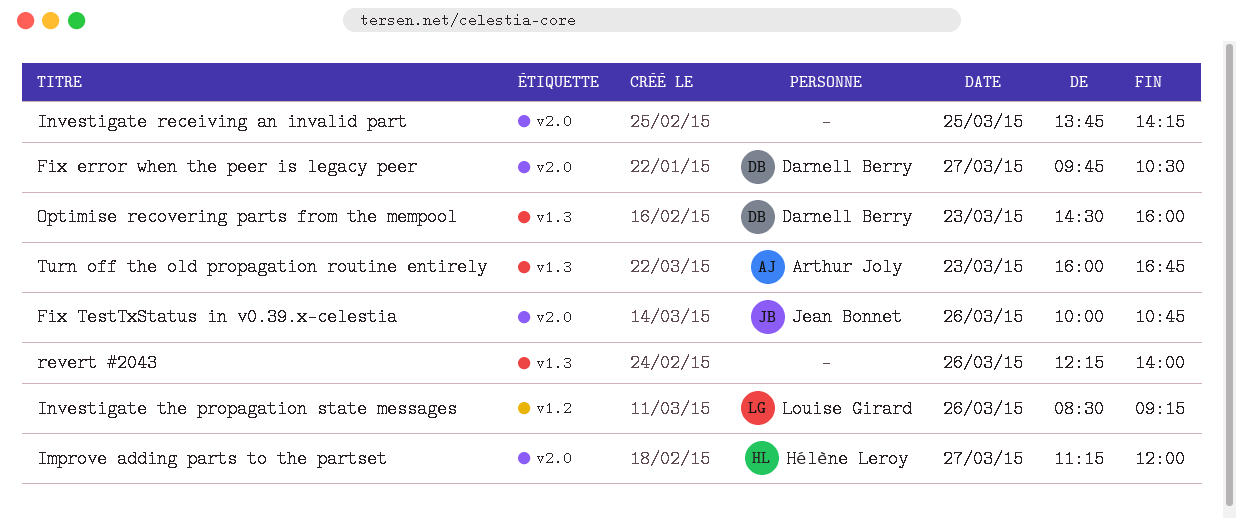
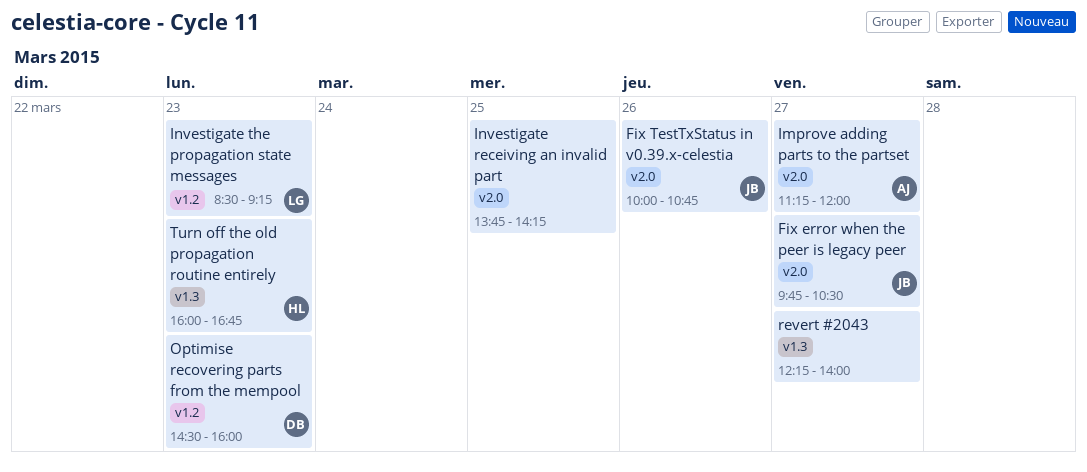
Fix error when the peer is legacy peer, owner: Darnell Berry -> Jean Bonnet
Improve adding parts to the partset, owner: Hélène Leroy -> Arthur Joly
Investigate the propagation state messages, day: Mar 26 -> Mar 23
Optimise recovering parts from the mempool, label: v1.3 -> v1.2
revert #2043, day: Mar 26 -> Mar 27
Turn off the old propagation routine entirely, owner: Arthur Joly -> Hélène Leroy

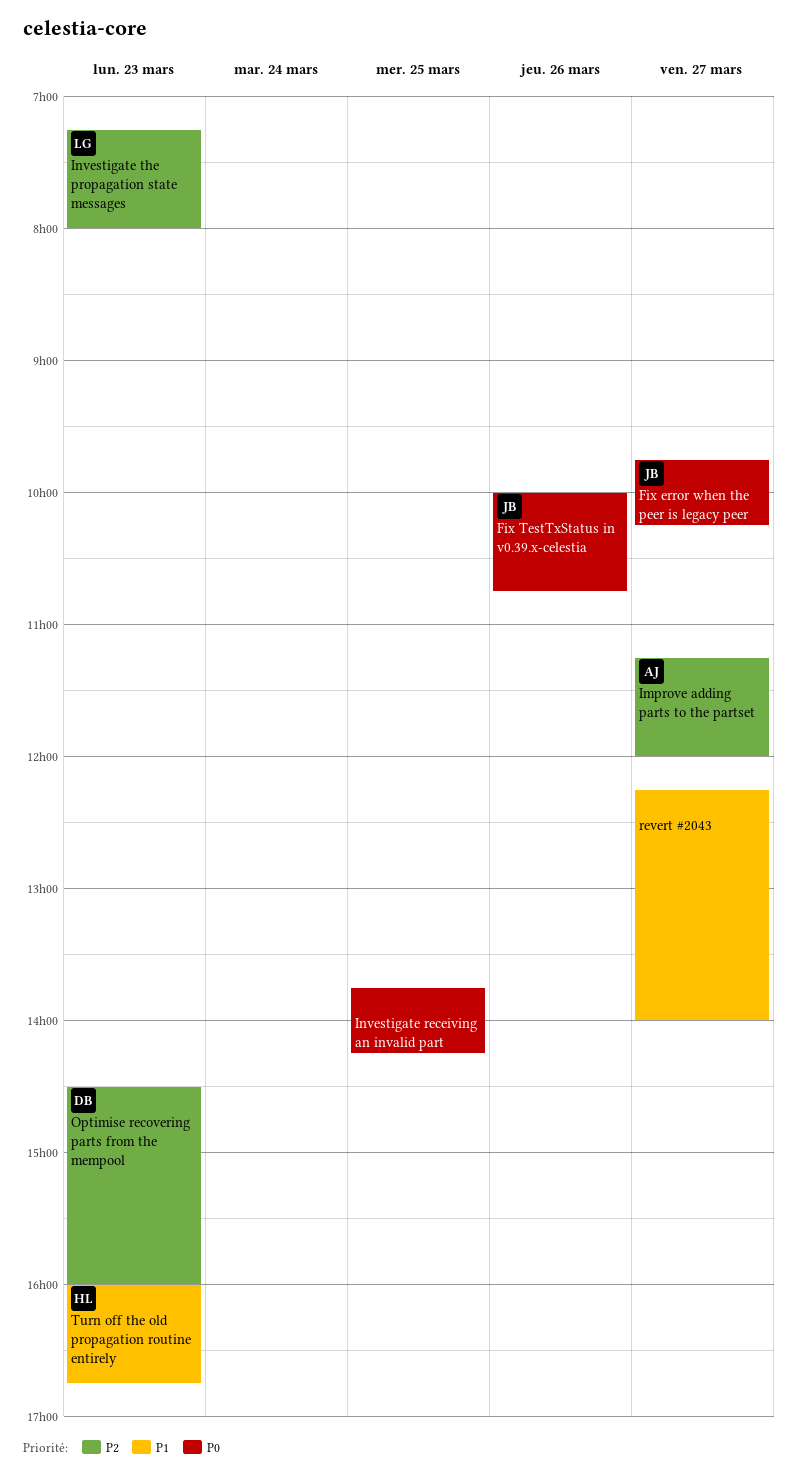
Fix error when the peer is legacy peer, ends: 10:30 -> 10:15
Investigate the propagation state messages, begins: 08:30 -> 07:15
Investigate the propagation state messages, ends: 09:15 -> 08:00

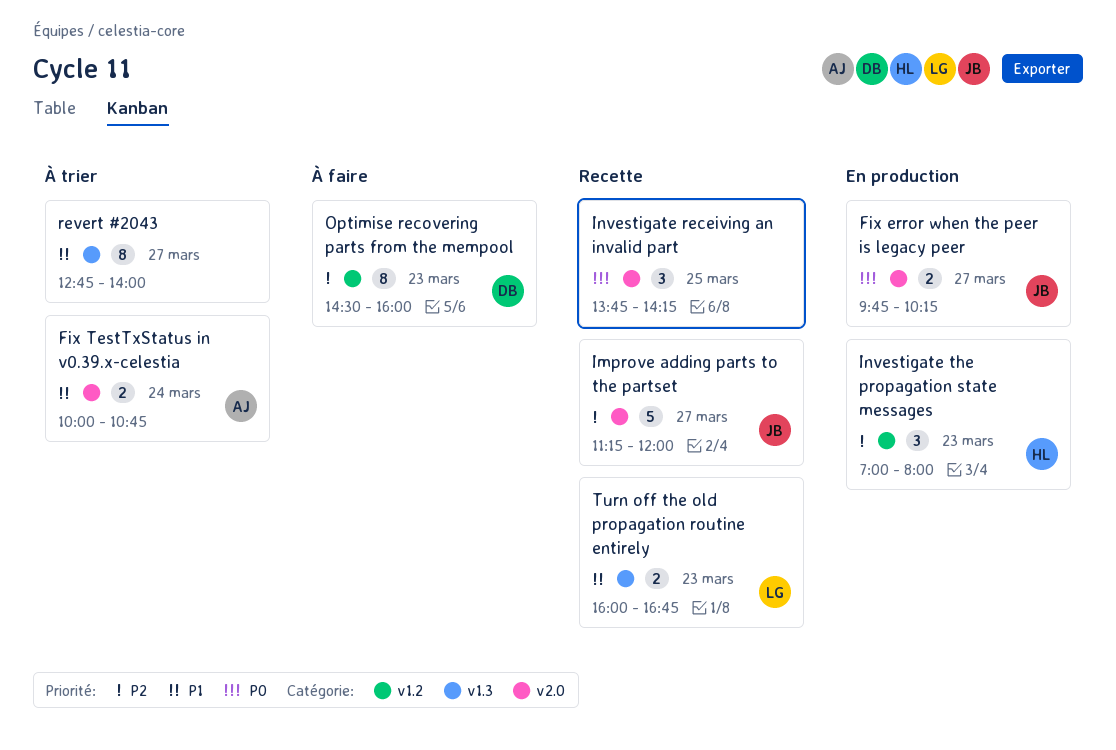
Fix TestTxStatus in v0.39.x-celestia, owner: JB -> AJ
Fix TestTxStatus in v0.39.x-celestia, priority: P0 -> P1
Fix TestTxStatus in v0.39.x-celestia, day: Mar 26 -> Mar 24
Improve adding parts to the partset, owner: AJ -> JB
Investigate the propagation state messages, owner: LG -> HL
Investigate the propagation state messages, begins: 07:15 -> 07:00
revert #2043, begins: 12:15 -> 12:45
Turn off the old propagation routine entirely, owner: HL -> LG

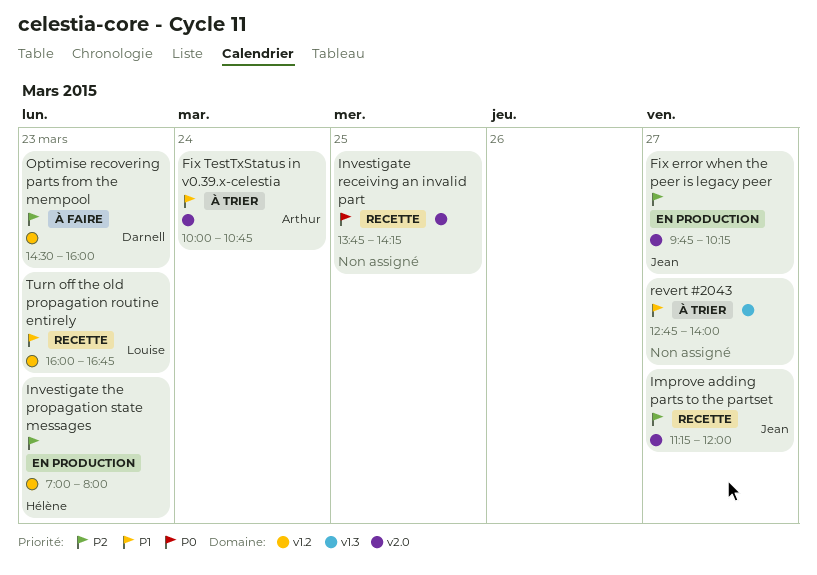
Fix error when the peer is legacy peer, priority: P0 -> P2
Turn off the old propagation routine entirely, label: v1.3 -> v1.2

